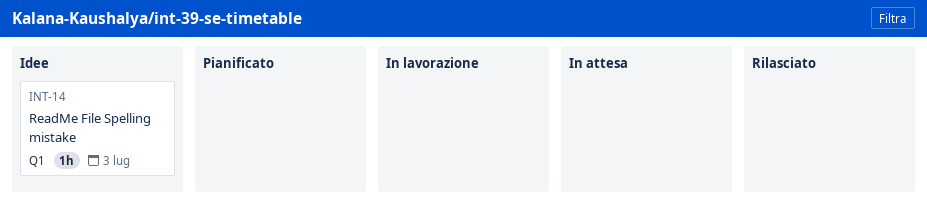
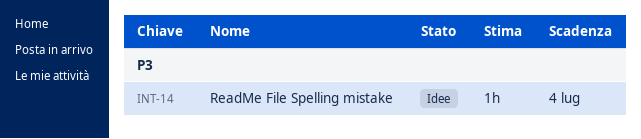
INT-14, due: Jul 3 -> Jul 4

